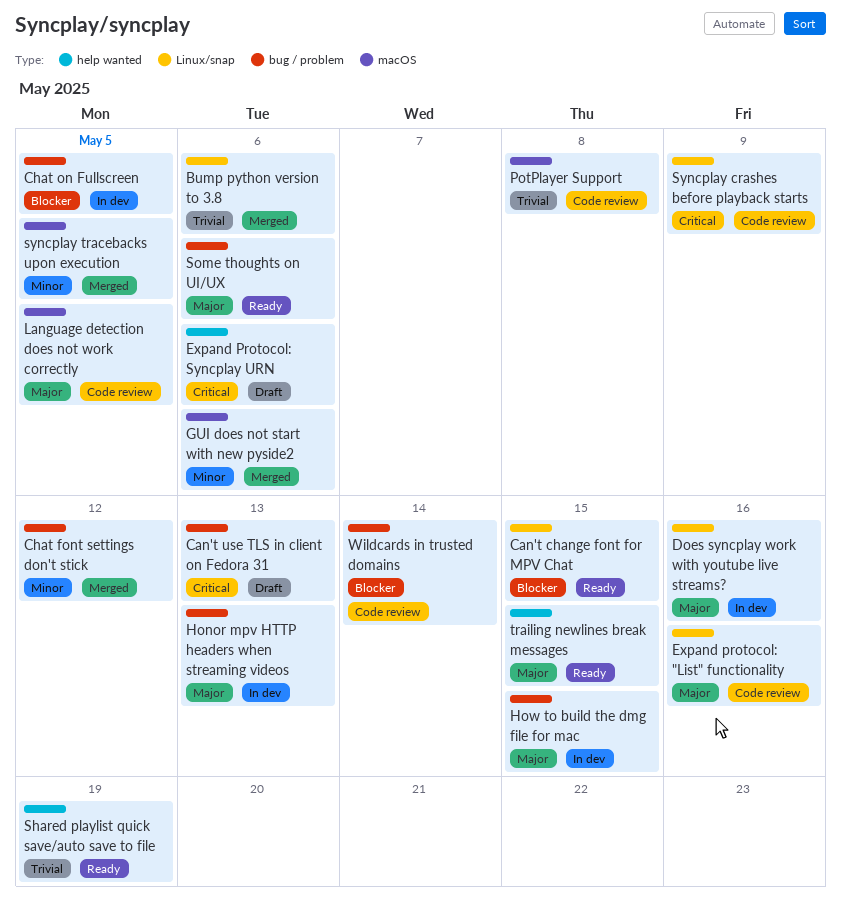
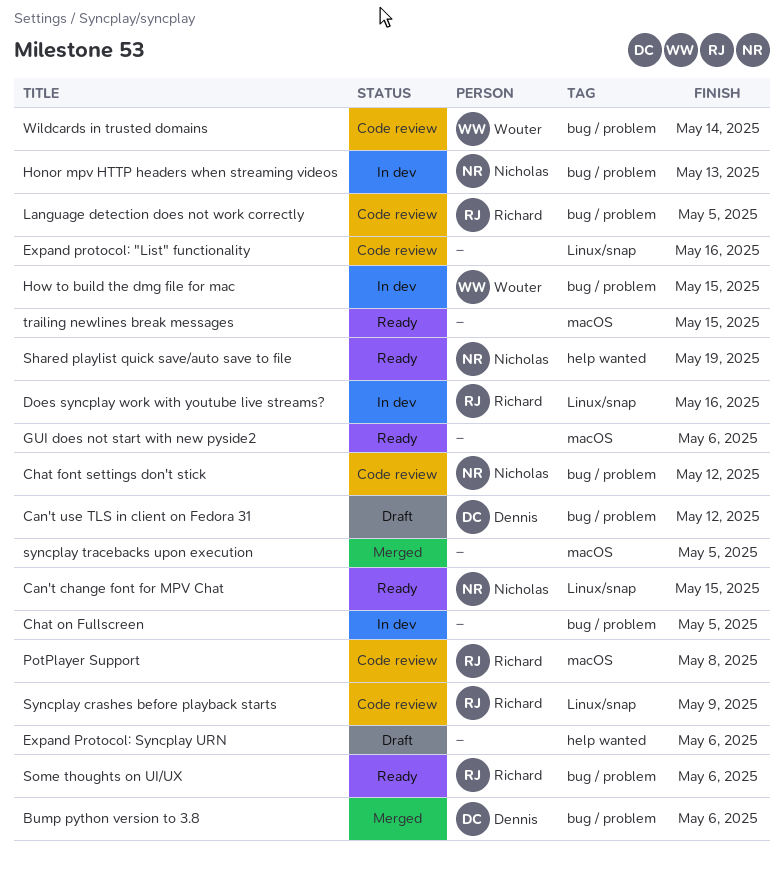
Bump python version to 3.8, label: Linux/snap -> bug / problem
Can't use TLS in client on Fedora 31, due: May 13 -> May 12
Chat font settings don't stick, status: Merged -> Code review
GUI does not start with new pyside2, status: Merged -> Ready
Language detection does not work correctly, label: macOS -> bug / problem
trailing newlines break messages, label: help wanted -> macOS

